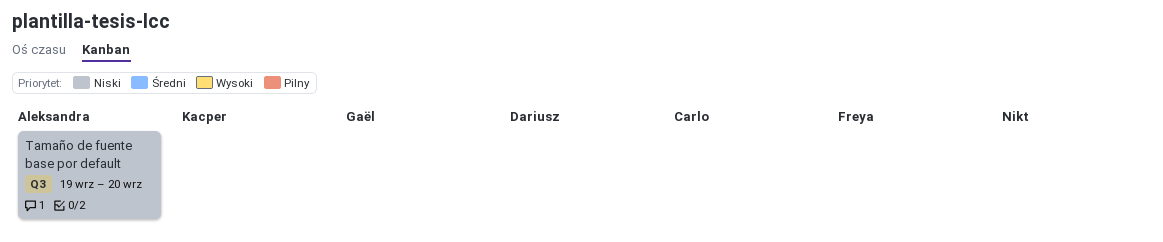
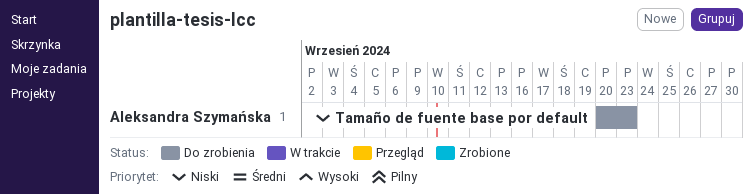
Tamaño de fuente base por default, start: Sep 19 -> Sep 20
Tamaño de fuente base por default, due: Sep 20 -> Sep 23

